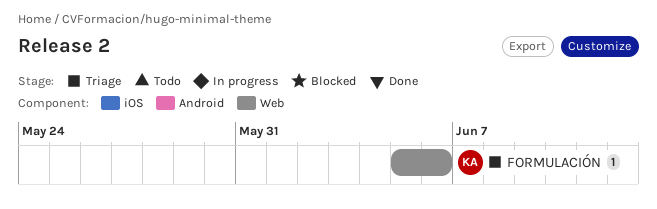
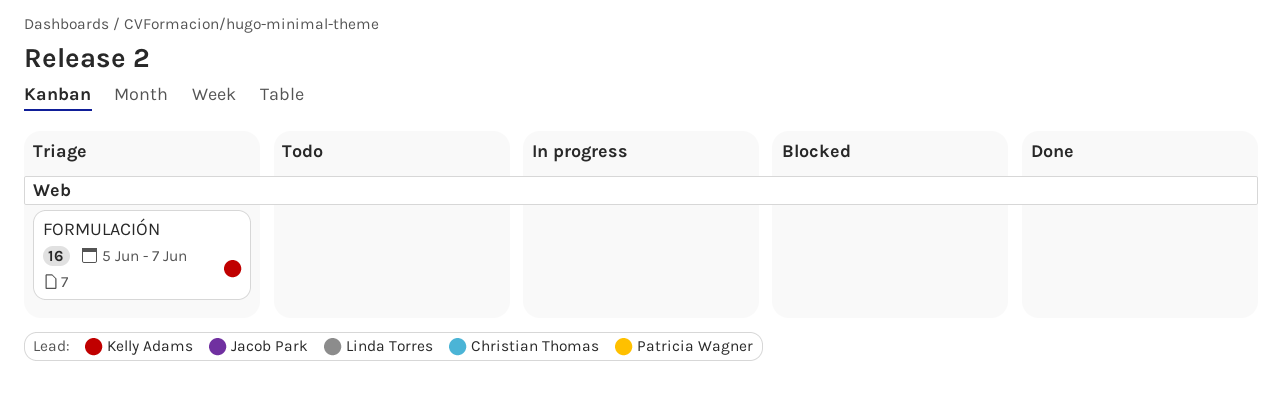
FORMULACIÓN, estimate: 1 -> 16
FORMULACIÓN, due: Jun 6 -> Jun 7

